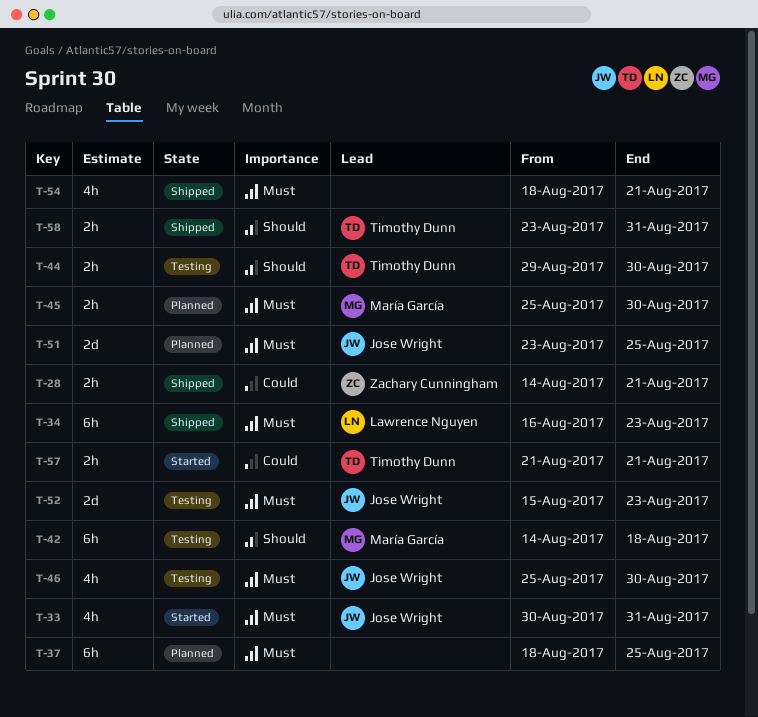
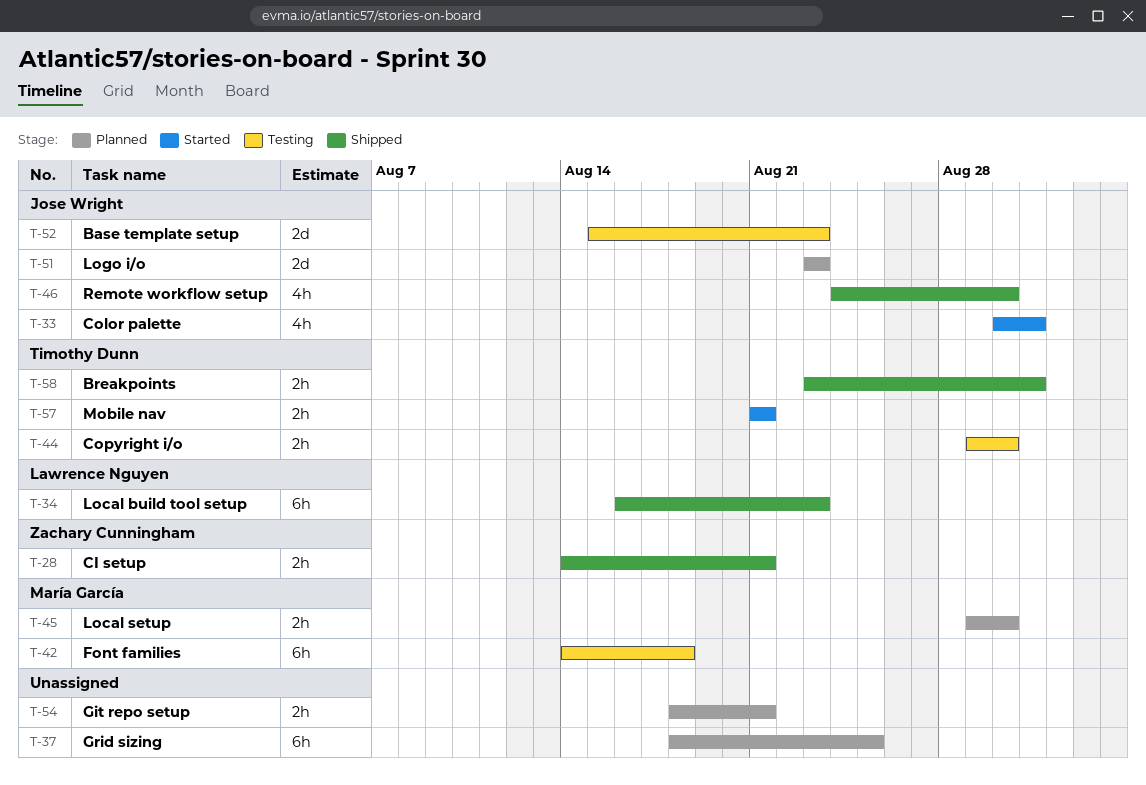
T-45, start: Aug 25 -> Aug 29
T-46, status: Testing -> Shipped
T-46, start: Aug 25 -> Aug 24
T-51, due: Aug 25 -> Aug 23
T-54, status: Shipped -> Planned
T-54, estimate: 4h -> 2h

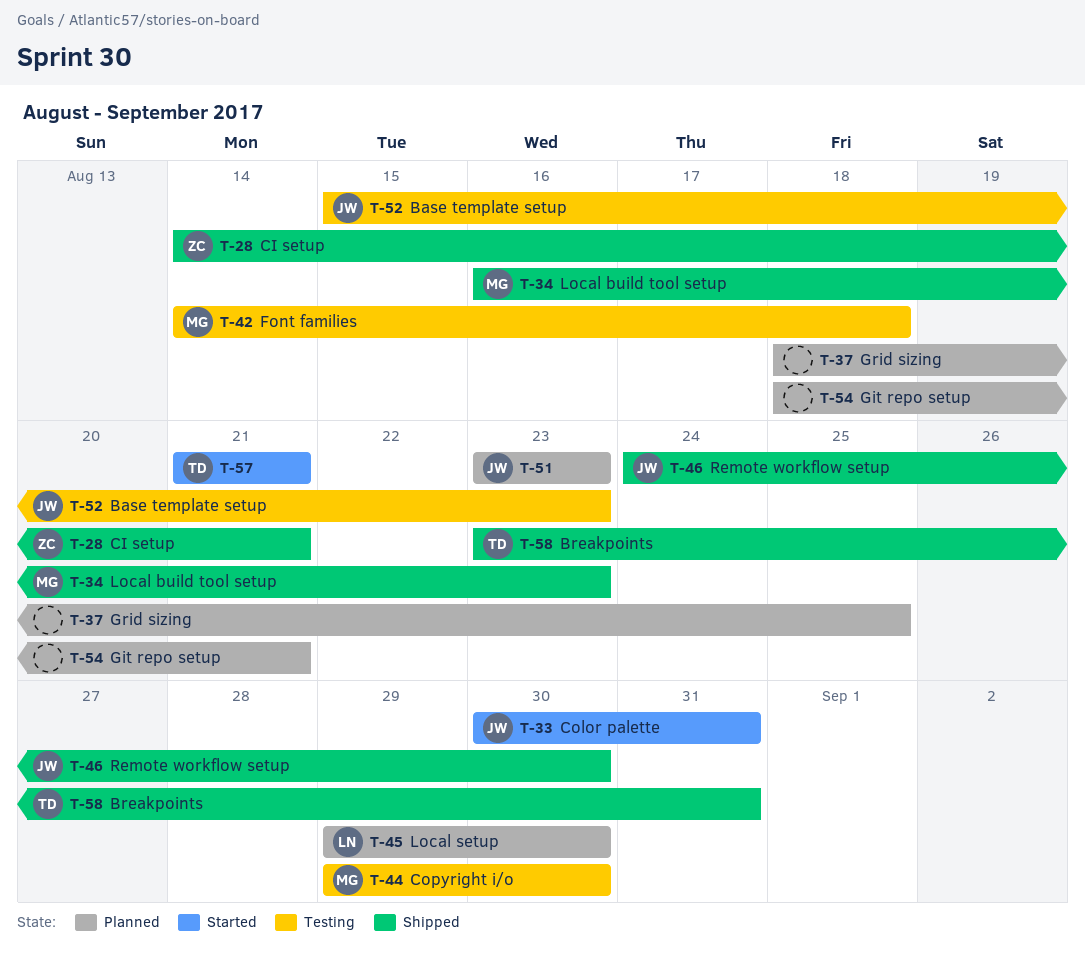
T-34, owner: Lawrence Nguyen -> María García
T-44, owner: Timothy Dunn -> María García
T-45, owner: María García -> Lawrence Nguyen

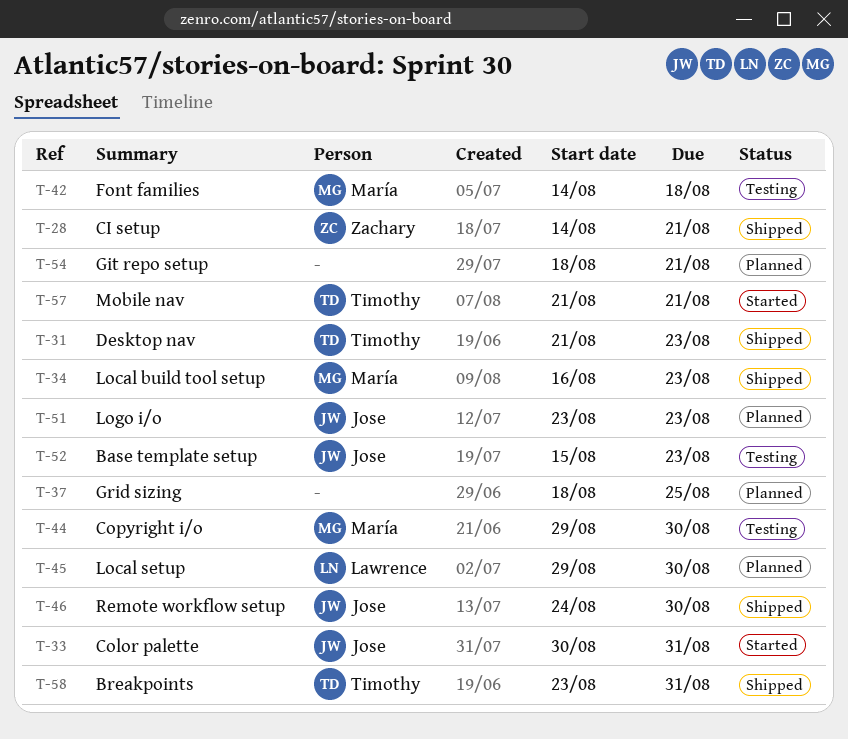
T-31: none -> present

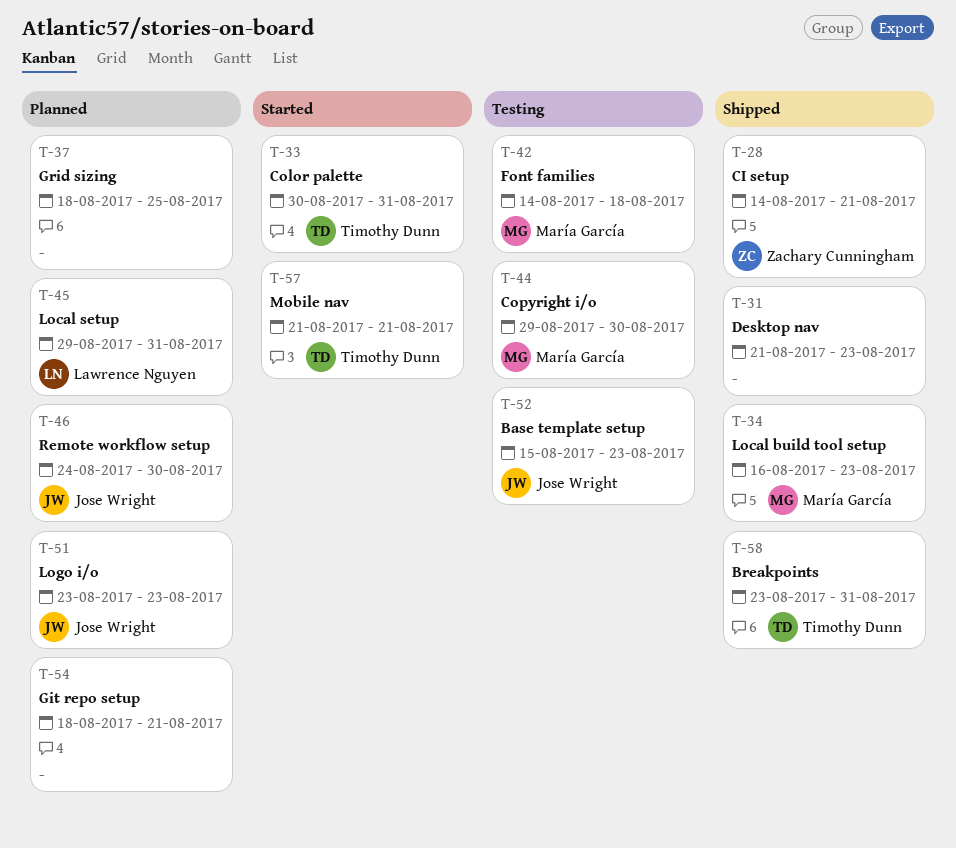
T-31, owner: Timothy Dunn -> none
T-33, owner: Jose Wright -> Timothy Dunn
T-45, due: Aug 30 -> Aug 31
T-46, status: Shipped -> Planned

